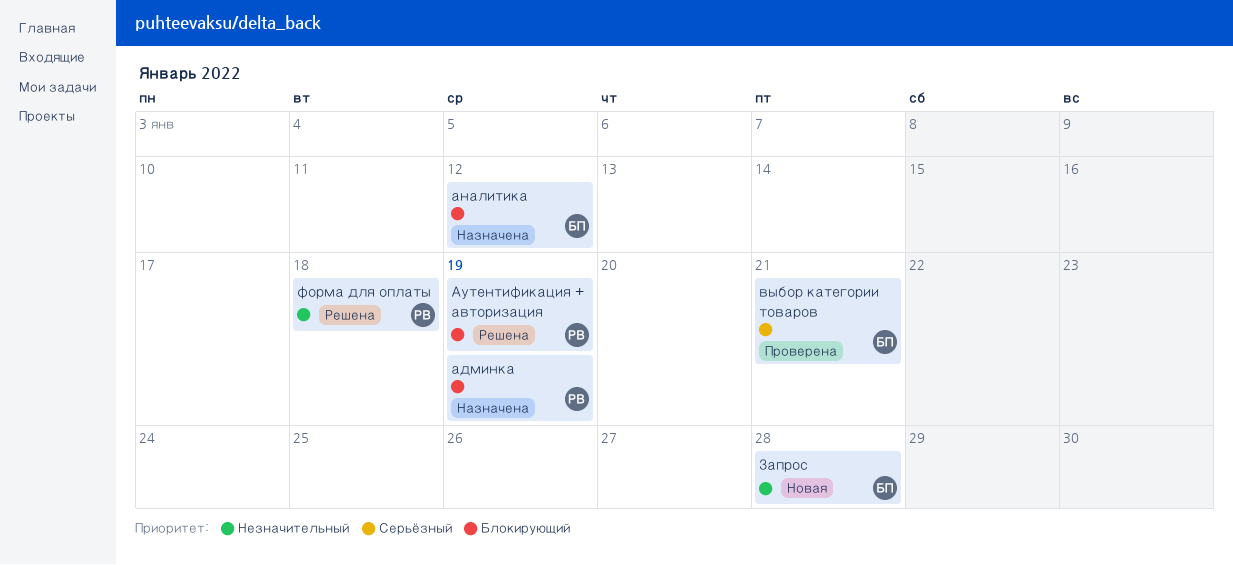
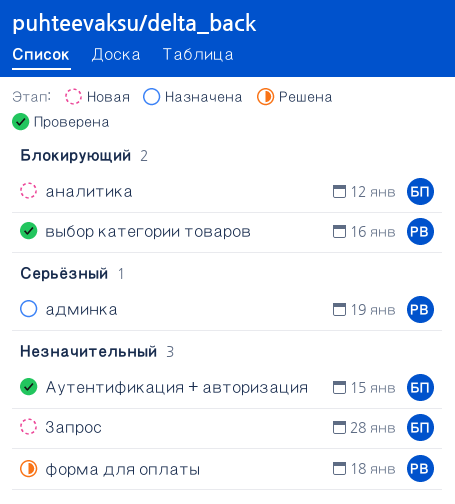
админка, priority: Блокирующий -> Серьёзный
аналитика, status: Назначена -> Новая
Аутентификация + авторизация, status: Решена -> Проверена
Аутентификация + авторизация, owner: РВ -> БП
Аутентификация + авторизация, priority: Блокирующий -> Незначительный
Аутентификация + авторизация, due: Jan 19 -> Jan 15
выбор категории товаров, owner: БП -> РВ
выбор категории товаров, priority: Серьёзный -> Блокирующий
выбор категории товаров, due: Jan 21 -> Jan 16

